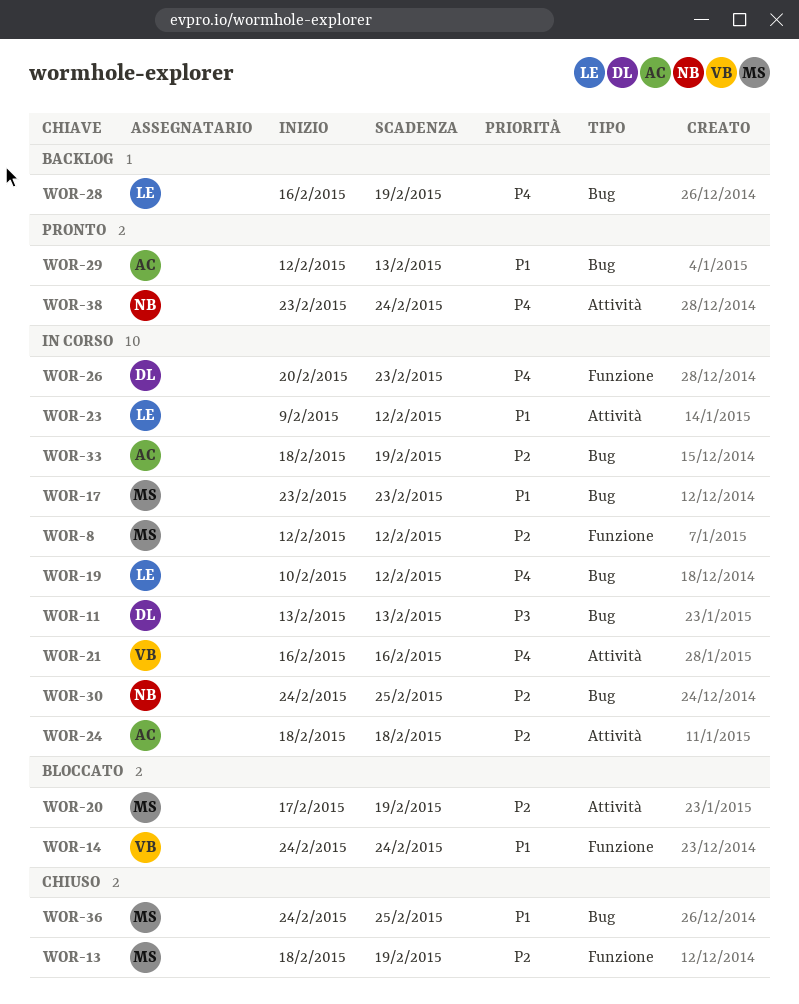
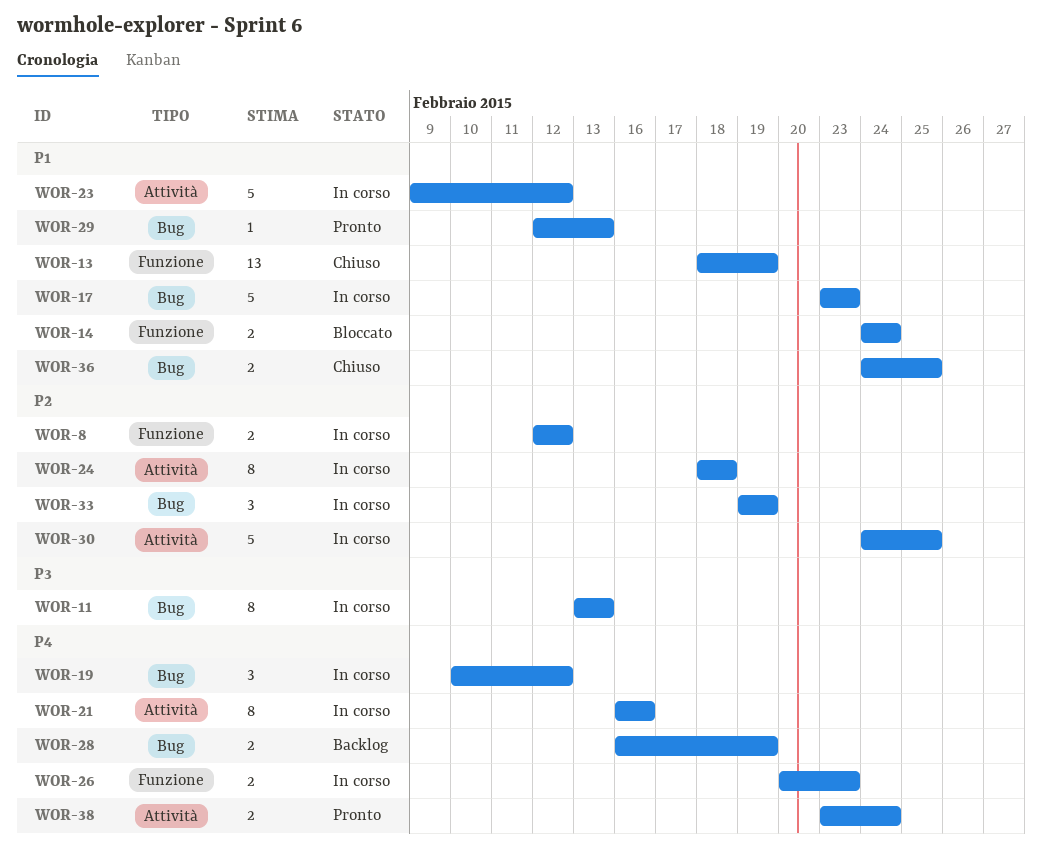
WOR-13, priority: P2 -> P1
WOR-20: present -> none
WOR-30, label: Bug -> Attività
WOR-33, start: Feb 18 -> Feb 19

